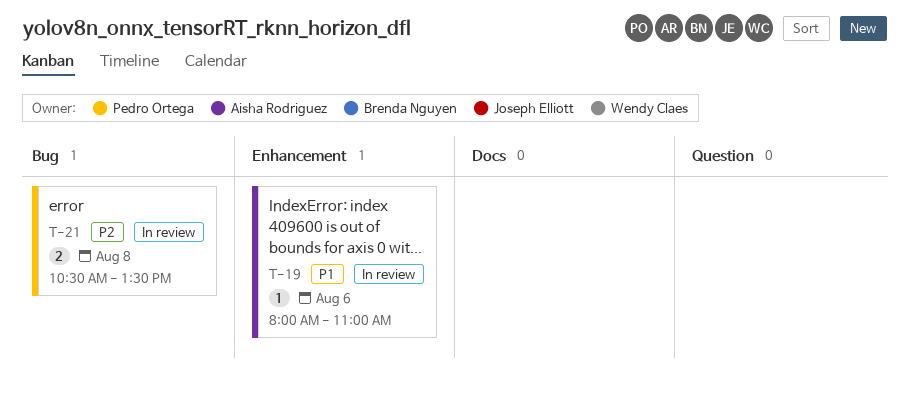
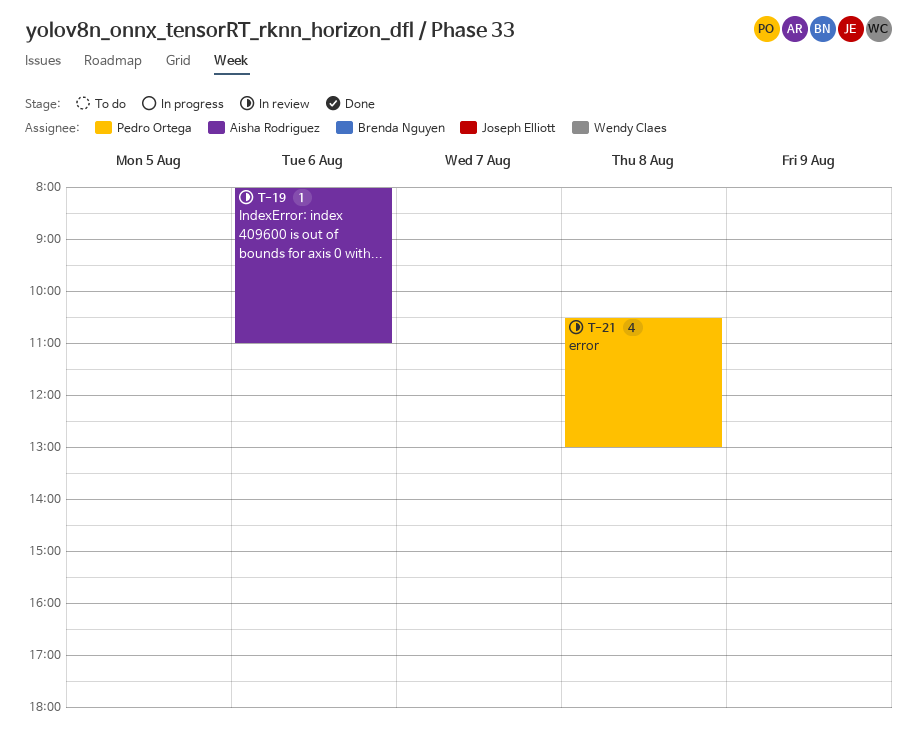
T-21, estimate: 2 -> 4
T-21, ends: 13:30 -> 13:00

